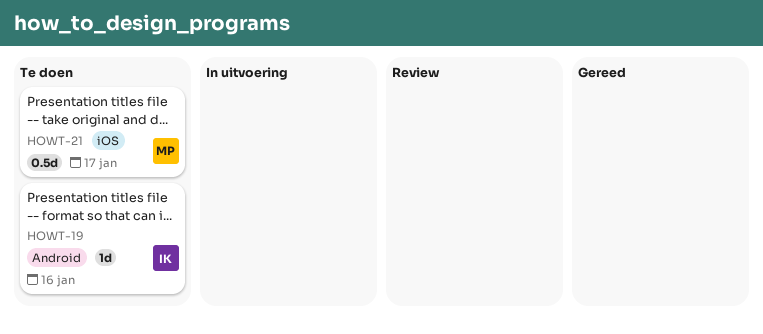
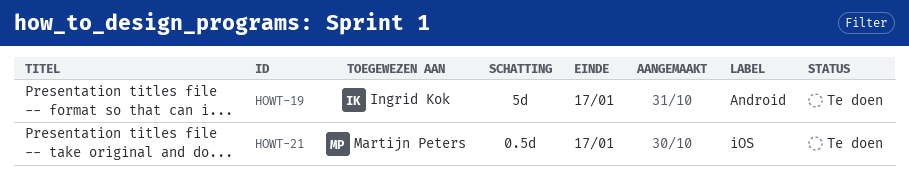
HOWT-19, estimate: 1d -> 5d
HOWT-19, due: Jan 16 -> Jan 17

